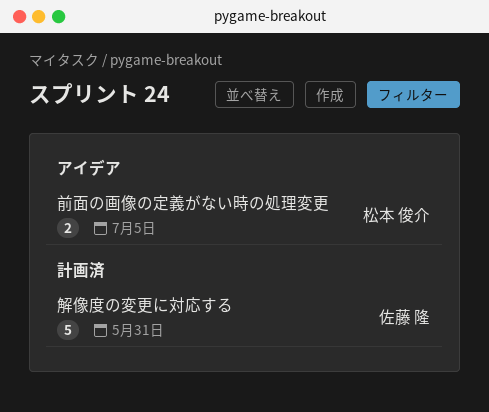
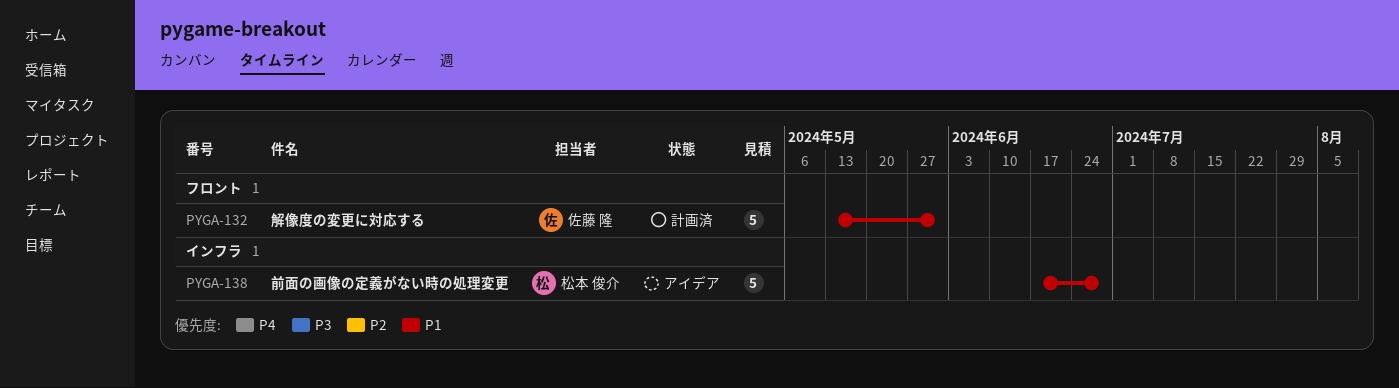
前面の画像の定義がない時の処理変更, estimate: 2 -> 5
前面の画像の定義がない時の処理変更, due: Jul 5 -> Jun 28

